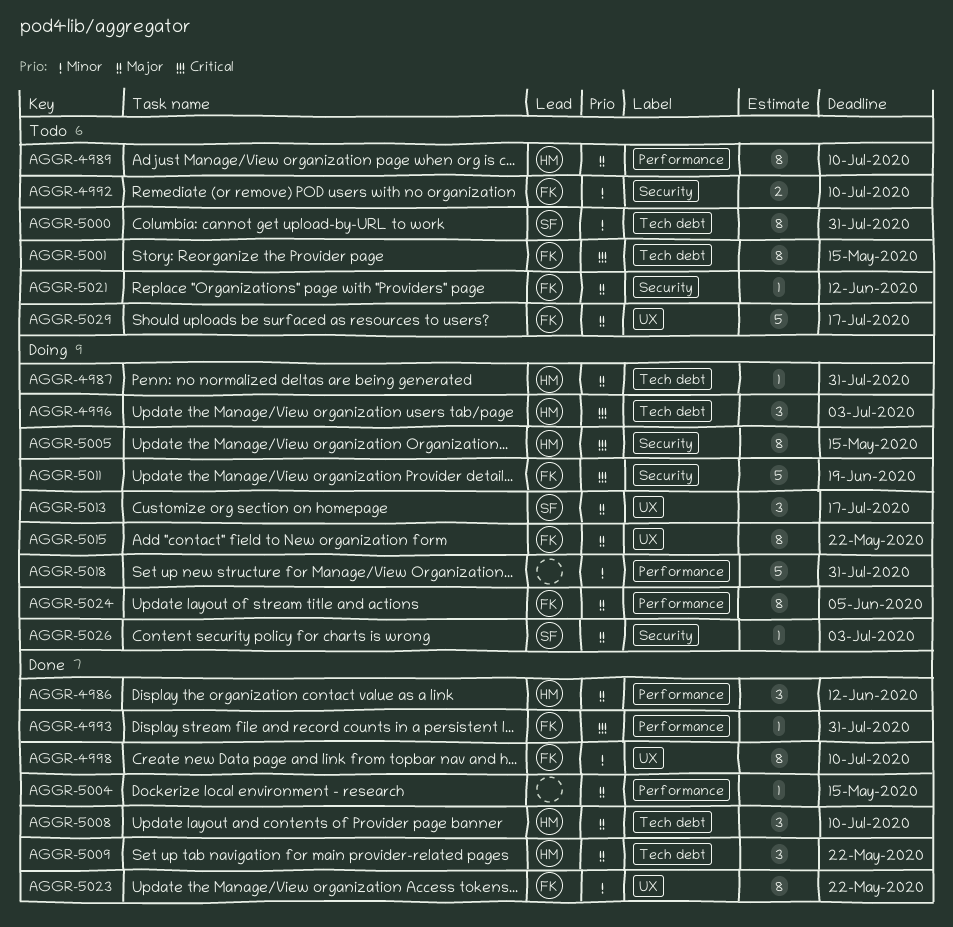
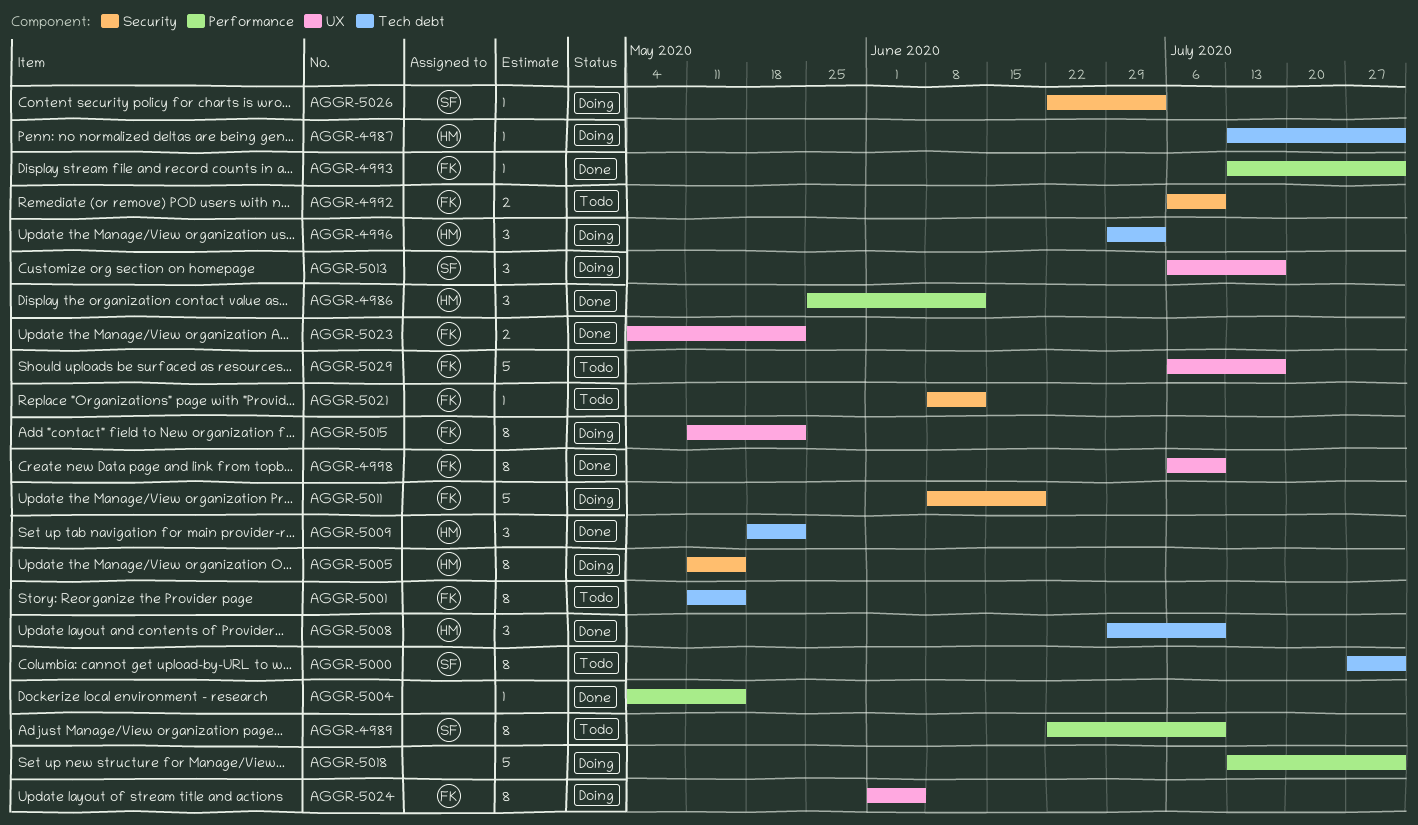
AGGR-4989, owner: HM -> SF
AGGR-5023, estimate: 8 -> 2
AGGR-5024, label: Performance -> UX

